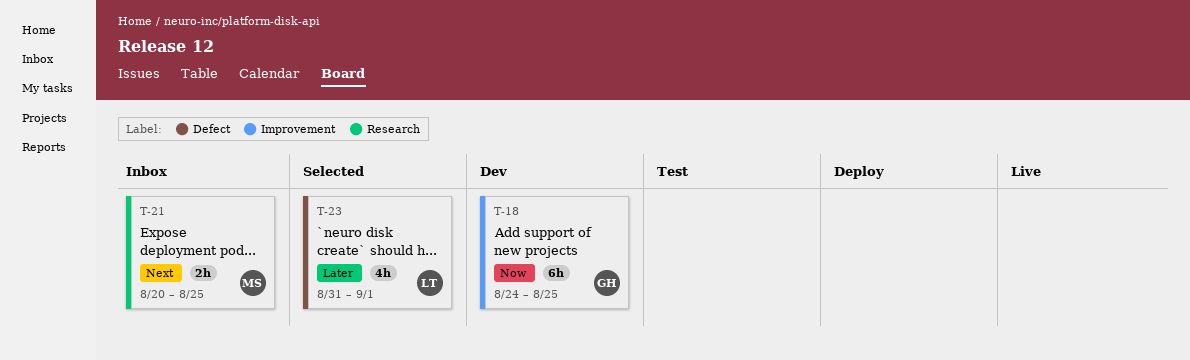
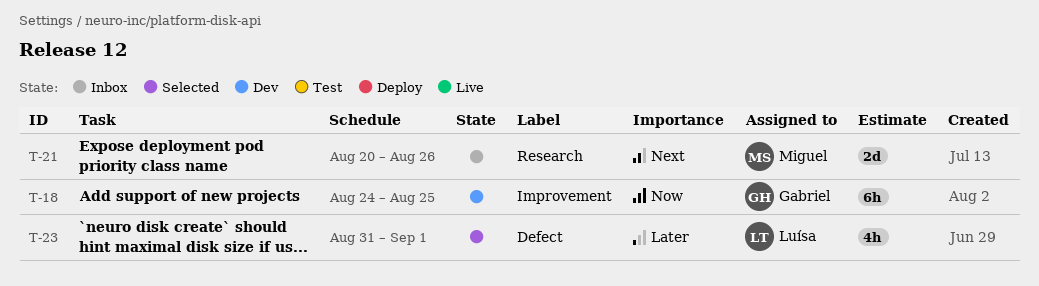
T-21, estimate: 2h -> 2d
T-21, due: Aug 25 -> Aug 26

